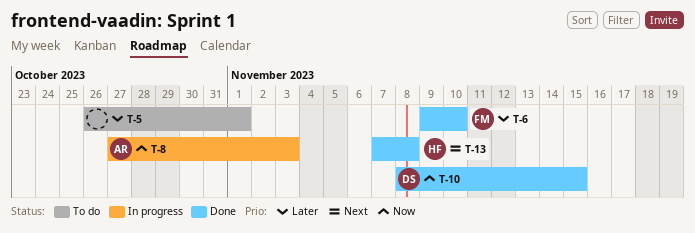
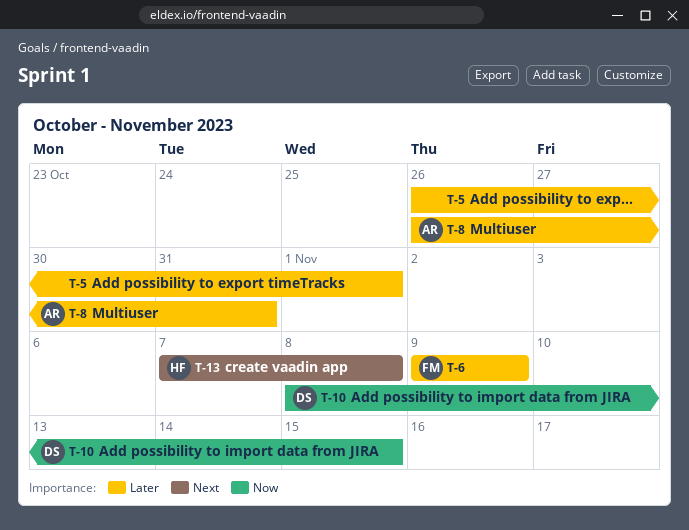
T-6, due: Nov 10 -> Nov 9
T-8, priority: Now -> Later
T-8, start: Oct 27 -> Oct 26
T-8, due: Nov 3 -> Oct 31

